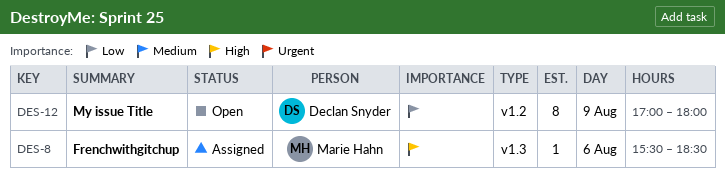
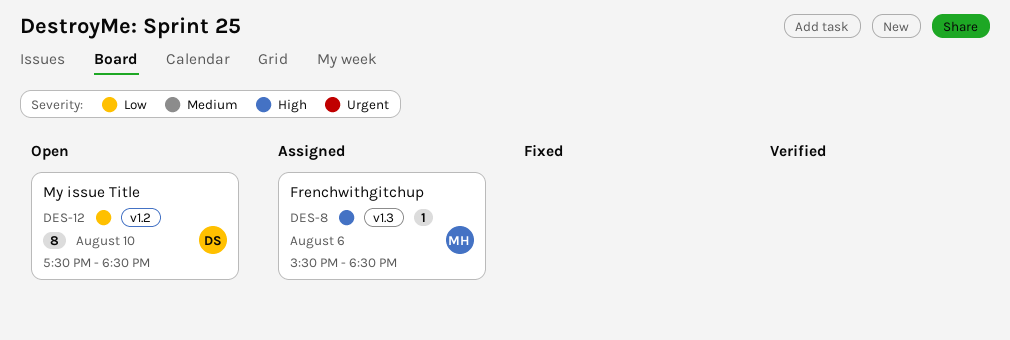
DES-12, day: Aug 9 -> Aug 10
DES-12, begins: 17:00 -> 17:30
DES-12, ends: 18:00 -> 18:30

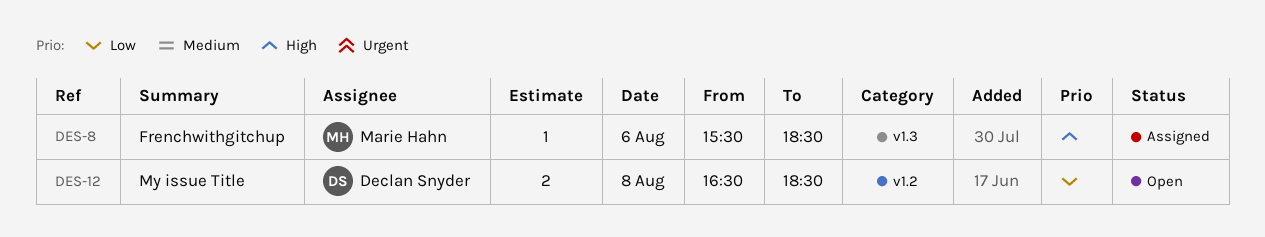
DES-12, estimate: 8 -> 2
DES-12, day: Aug 10 -> Aug 8
DES-12, begins: 17:30 -> 16:30

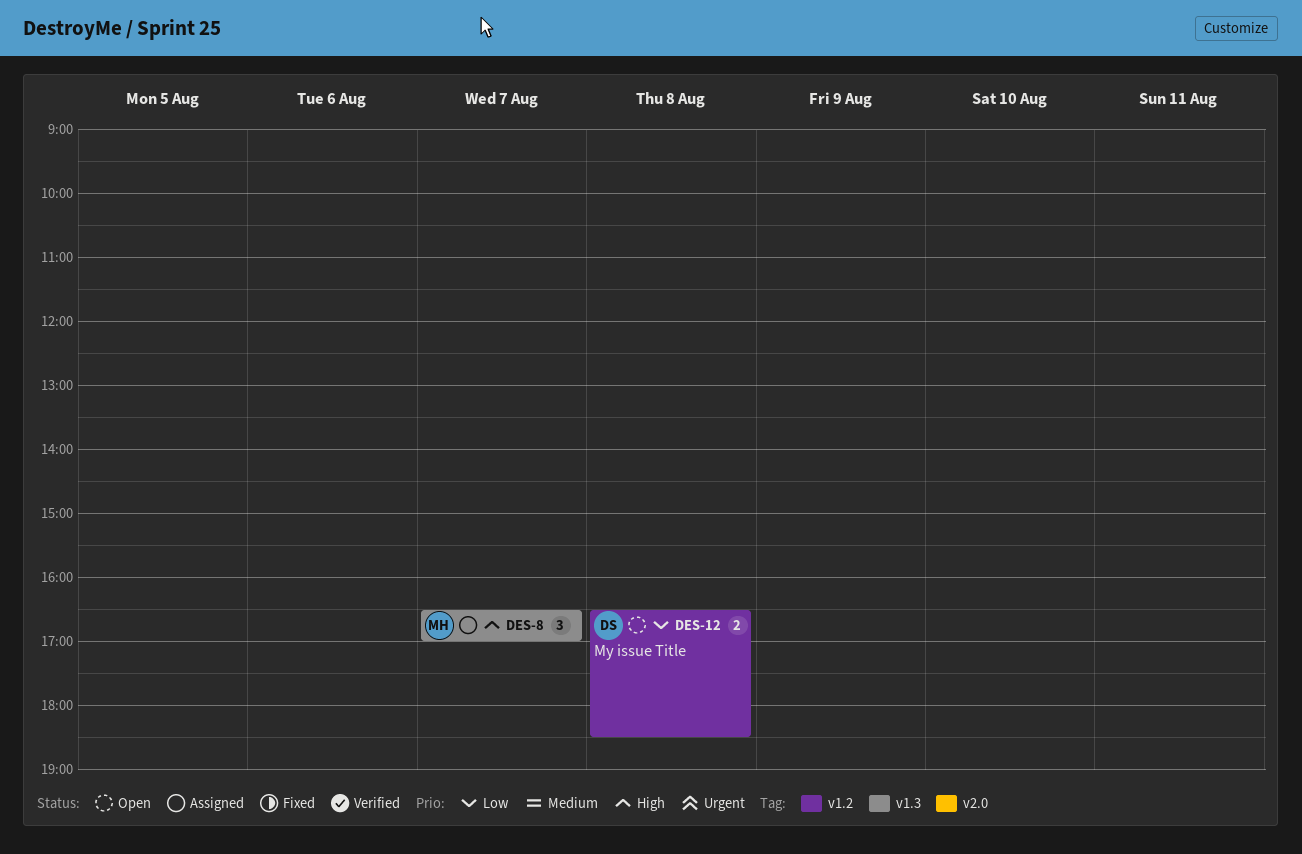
DES-8, estimate: 1 -> 3
DES-8, day: Aug 6 -> Aug 7
DES-8, begins: 15:30 -> 16:30
DES-8, ends: 18:30 -> 17:00

